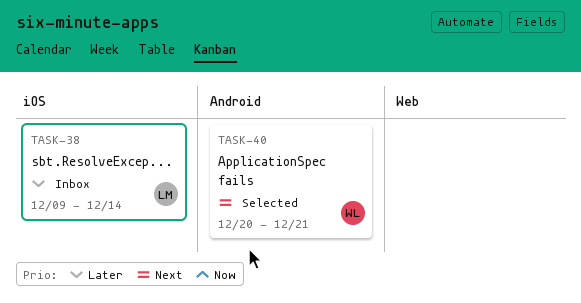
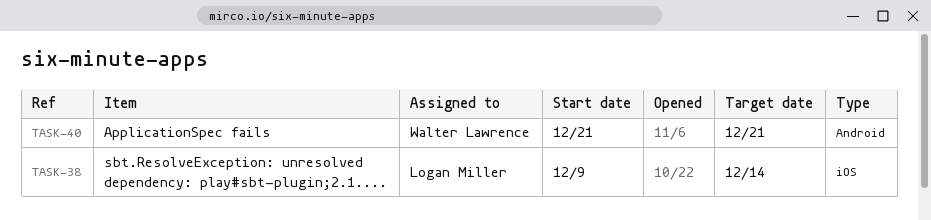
TASK-40, start: Dec 20 -> Dec 21

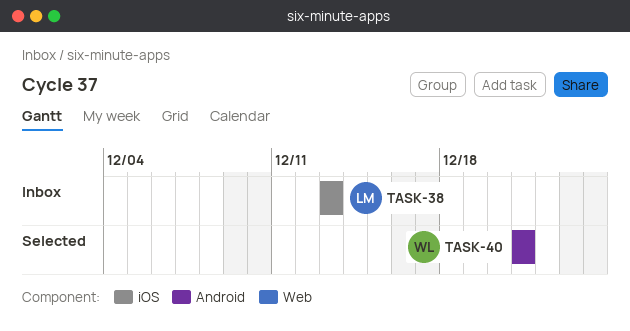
TASK-38, start: Dec 9 -> Dec 13
TASK-38, due: Dec 14 -> Dec 13

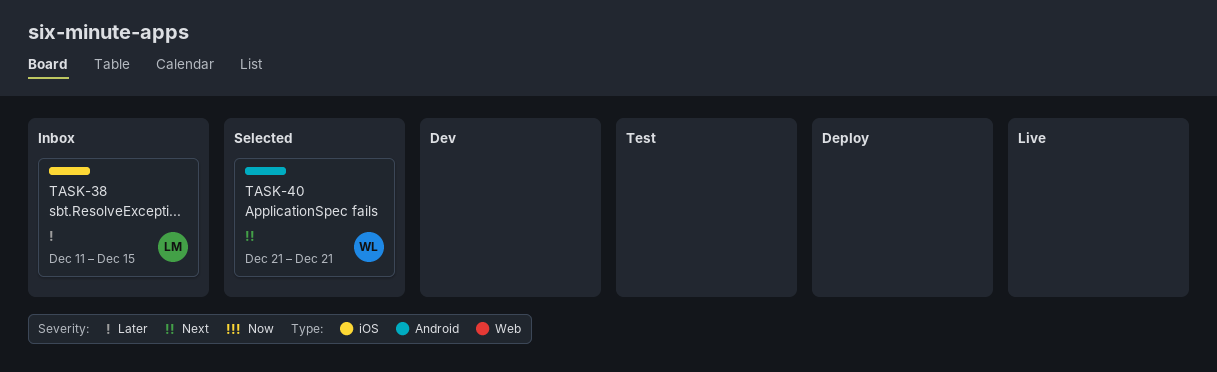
TASK-38, start: Dec 13 -> Dec 11
TASK-38, due: Dec 13 -> Dec 15

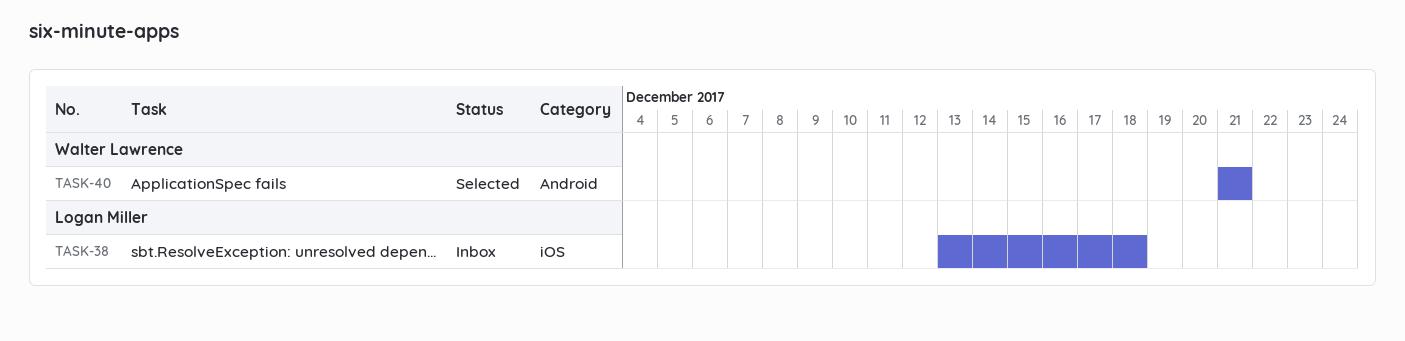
TASK-38, start: Dec 11 -> Dec 13
TASK-38, due: Dec 15 -> Dec 18

